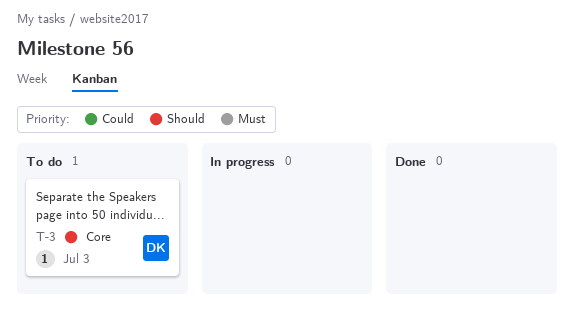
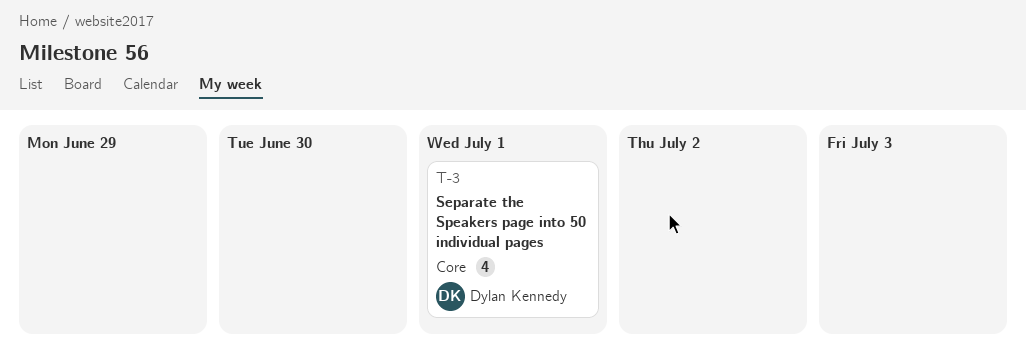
T-3, estimate: 1 -> 4
T-3, due: Jul 3 -> Jul 1

